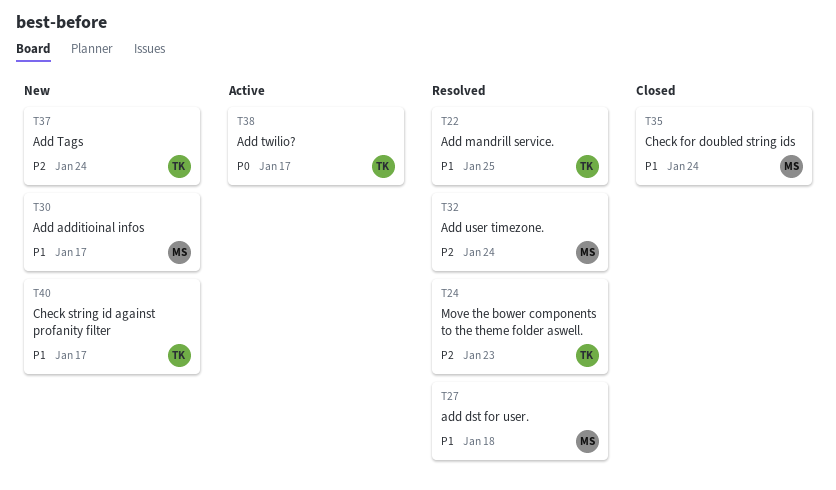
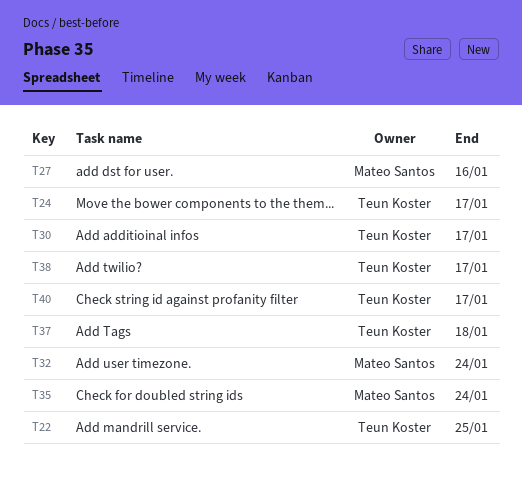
T24, due: Jan 23 -> Jan 17
T27, due: Jan 18 -> Jan 16
T30, owner: Mateo Santos -> Teun Koster
T37, due: Jan 24 -> Jan 18

